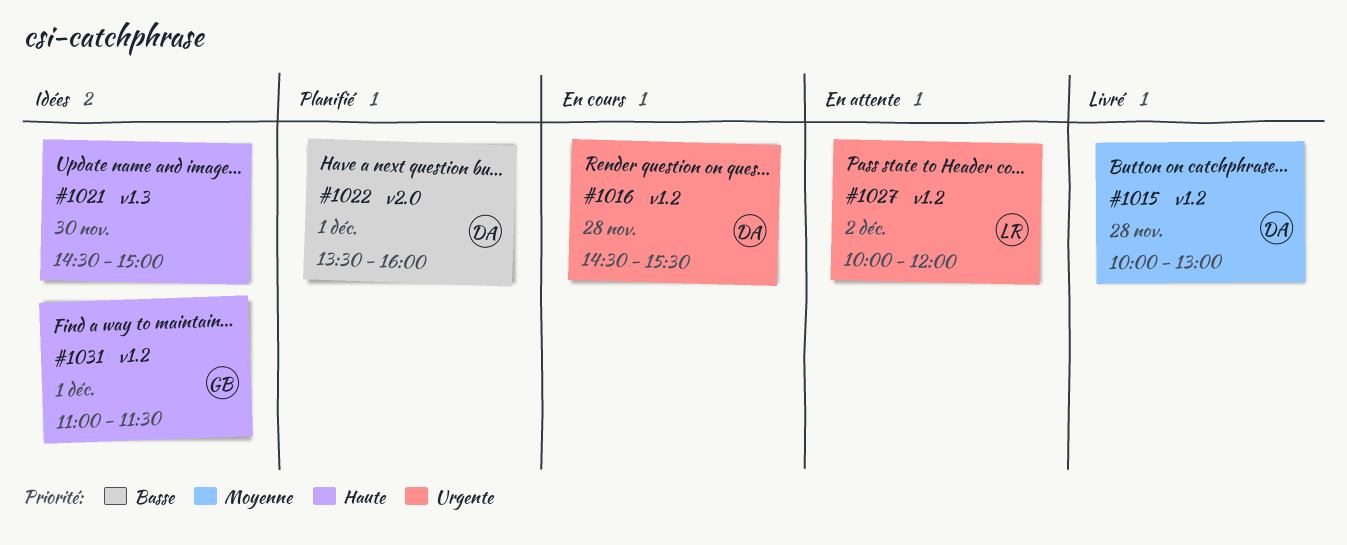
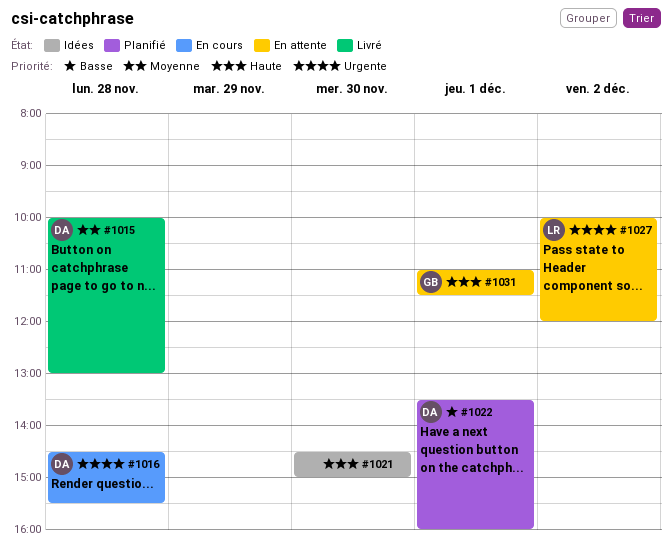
#1031, status: Idées -> En attente

